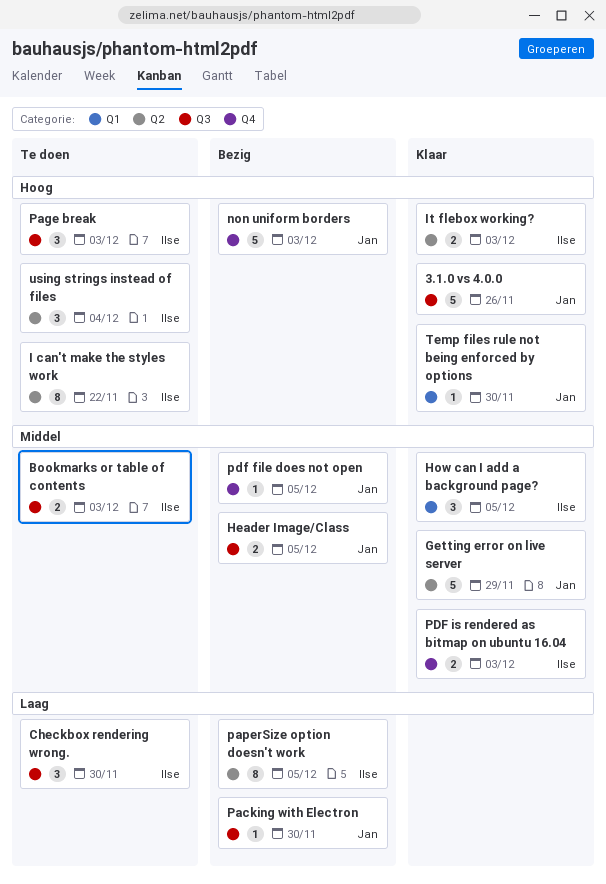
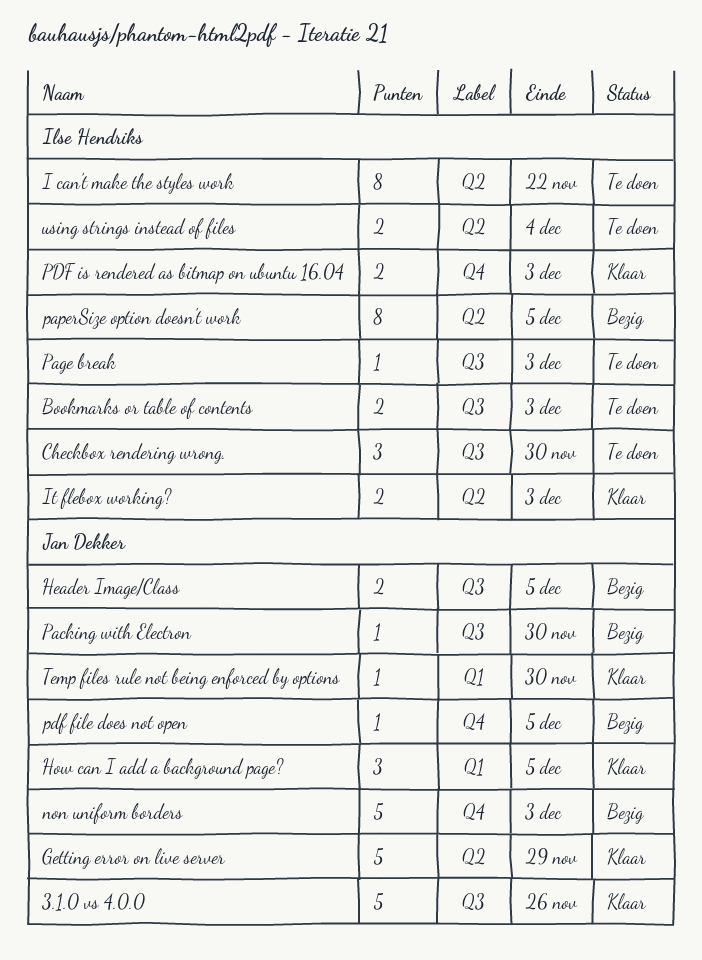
How can I add a background page?, owner: Ilse Hendriks -> Jan Dekker
Page break, estimate: 3 -> 1
using strings instead of files, estimate: 3 -> 2

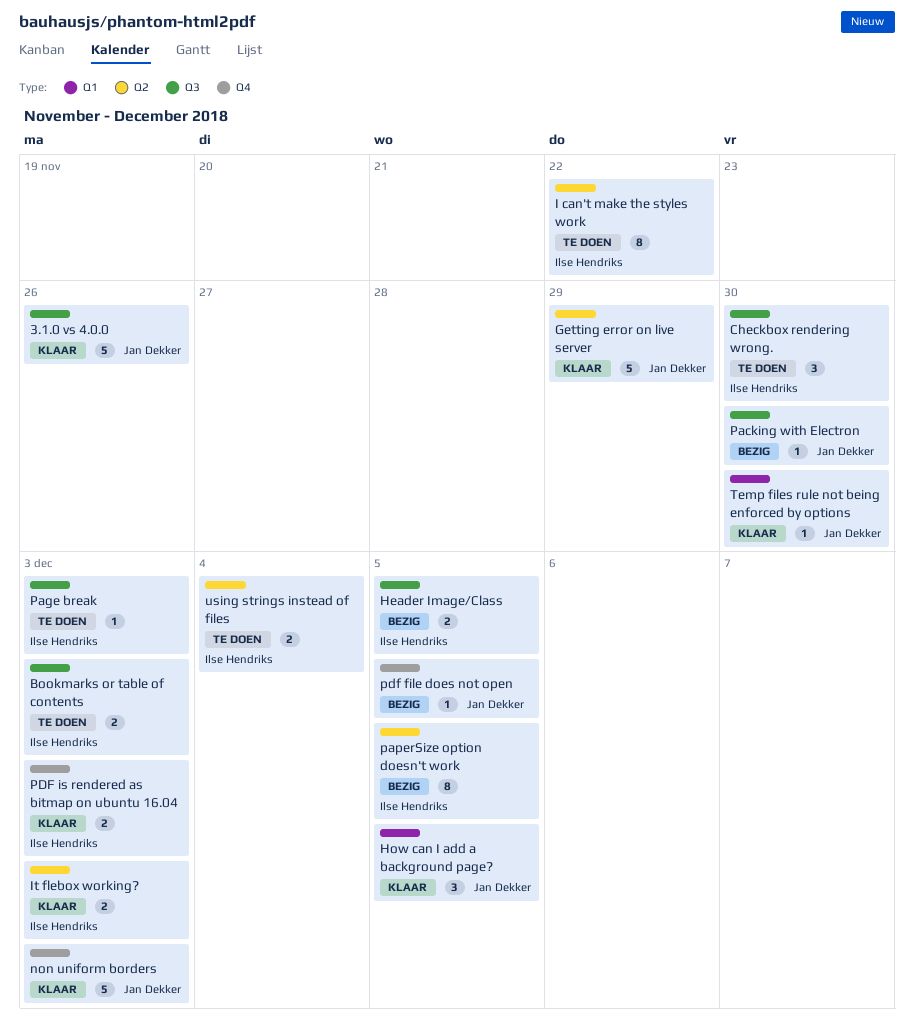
Header Image/Class, owner: Jan Dekker -> Ilse Hendriks
non uniform borders, status: Bezig -> Klaar

